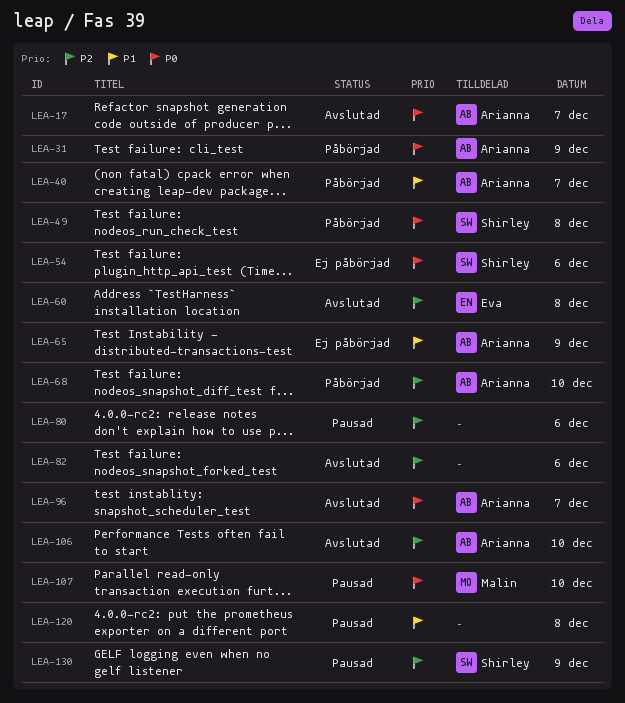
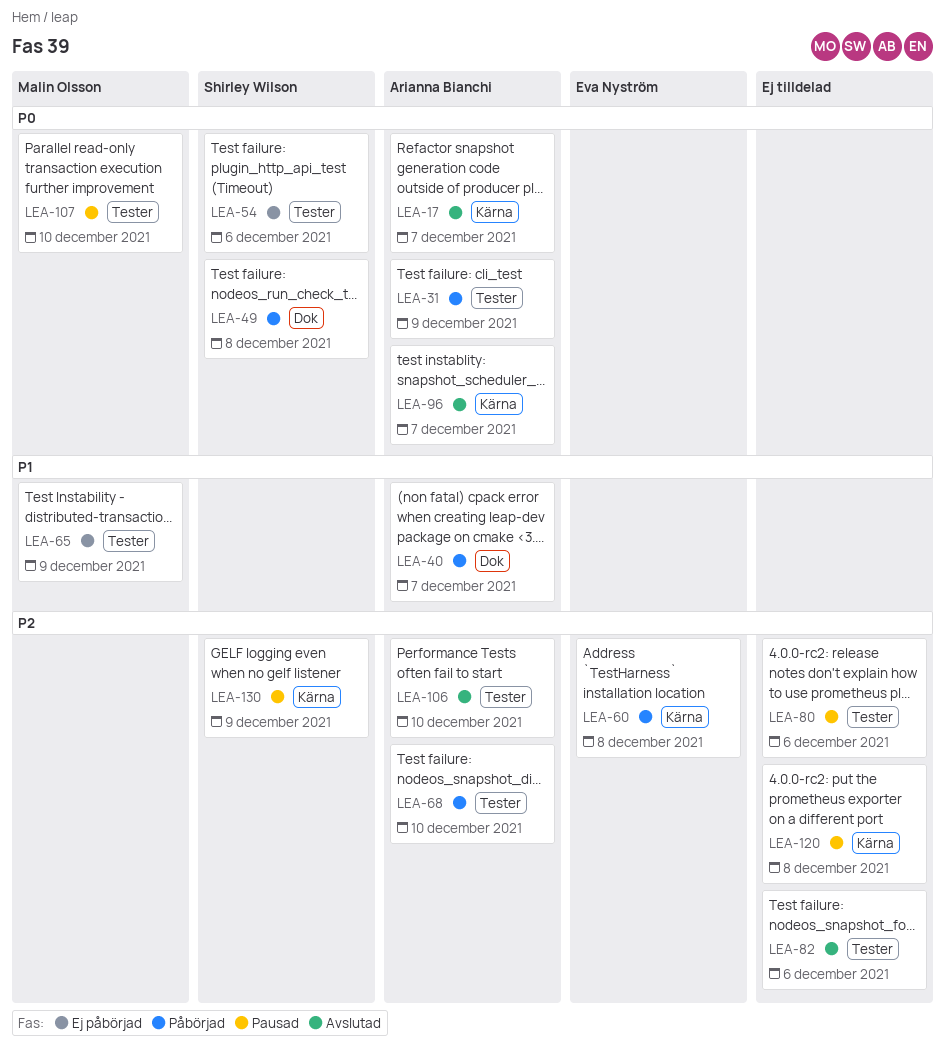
LEA-60, status: Avslutad -> Påbörjad
LEA-65, owner: Arianna Bianchi -> Malin Olsson
LEA-120, priority: P1 -> P2

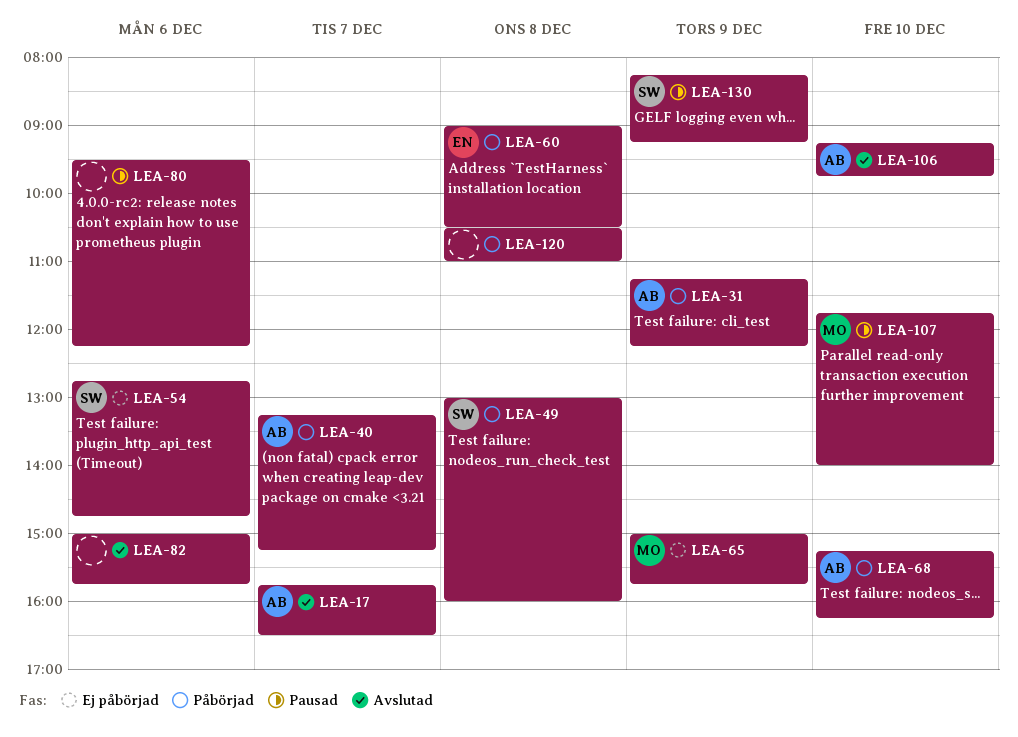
LEA-96: present -> none
LEA-120, status: Pausad -> Påbörjad

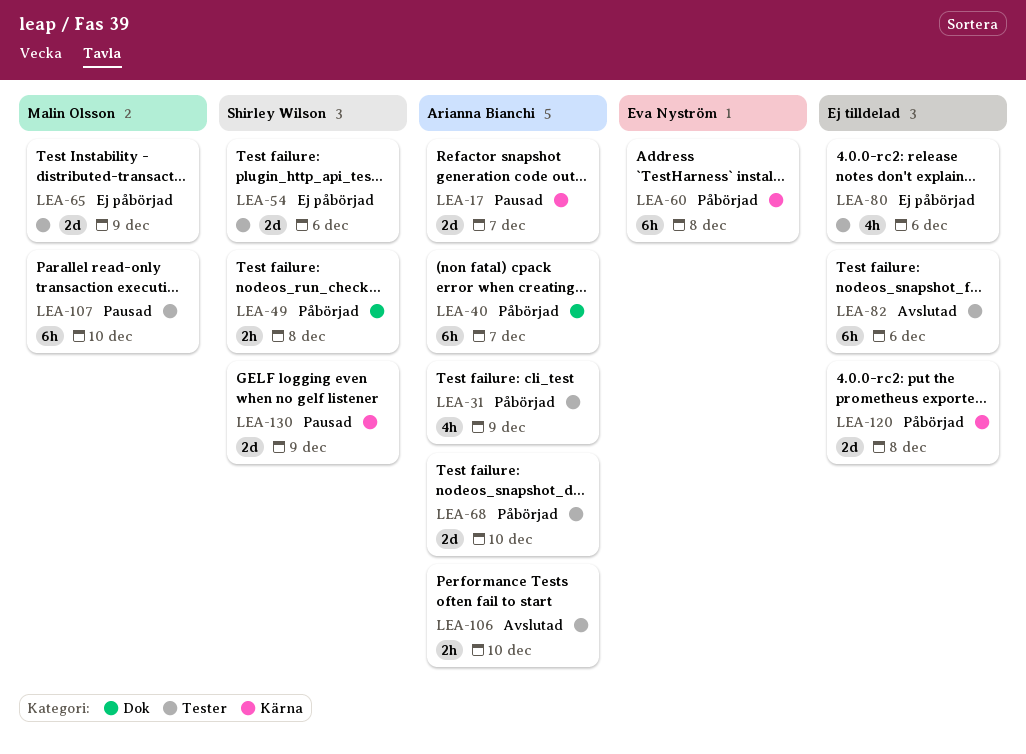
LEA-17, status: Avslutad -> Pausad
LEA-80, status: Pausad -> Ej påbörjad

